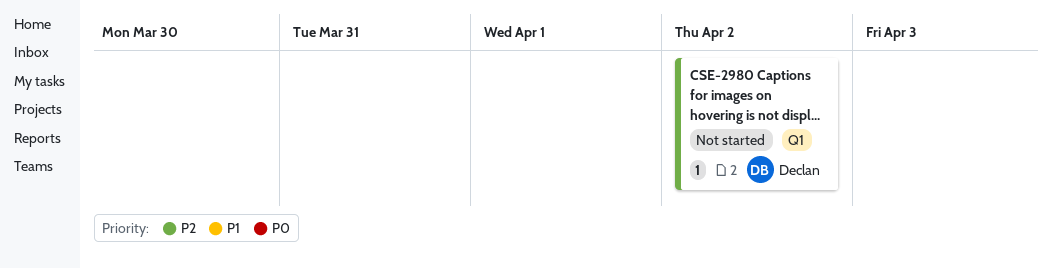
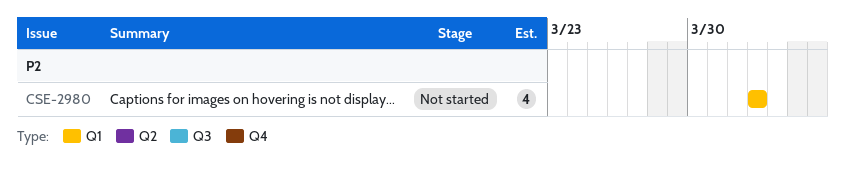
CSE-2980, estimate: 1 -> 4

